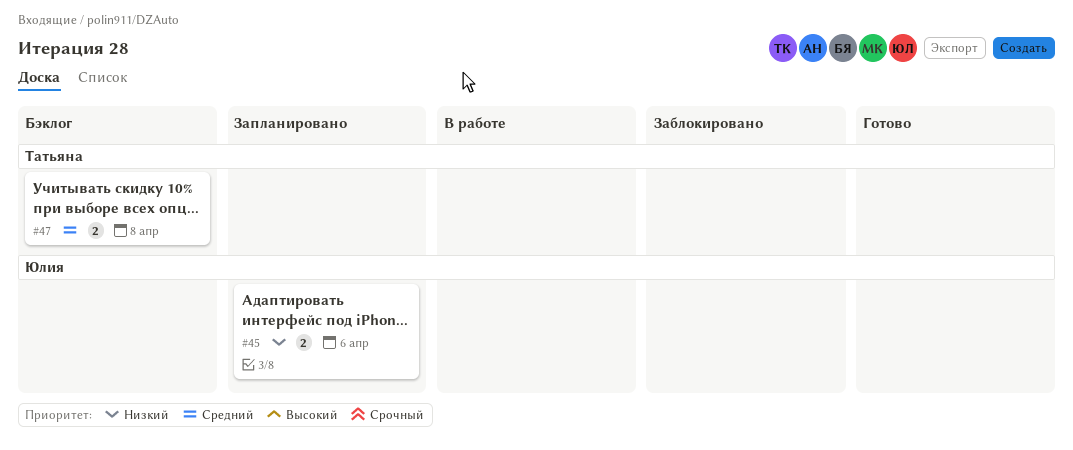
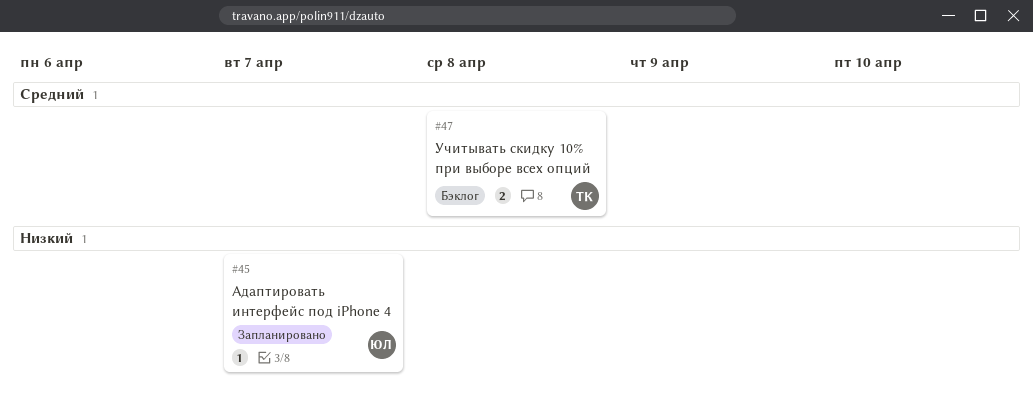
#45, estimate: 2 -> 1
#45, due: Apr 6 -> Apr 7

